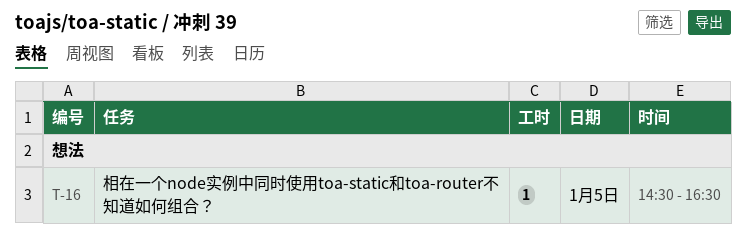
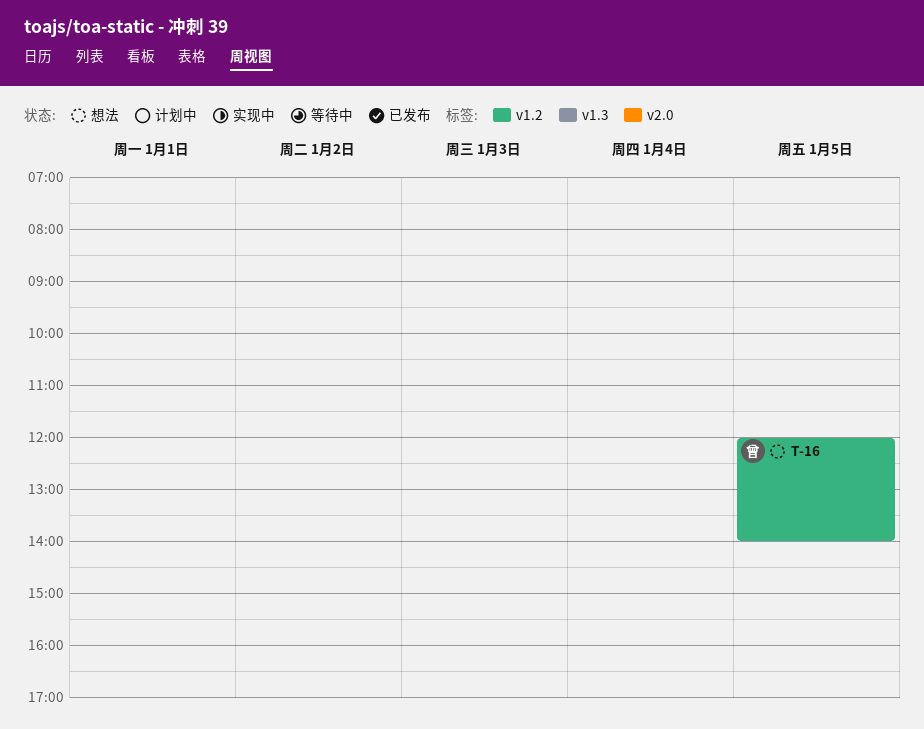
T-16, begins: 14:30 -> 12:00
T-16, ends: 16:30 -> 14:00

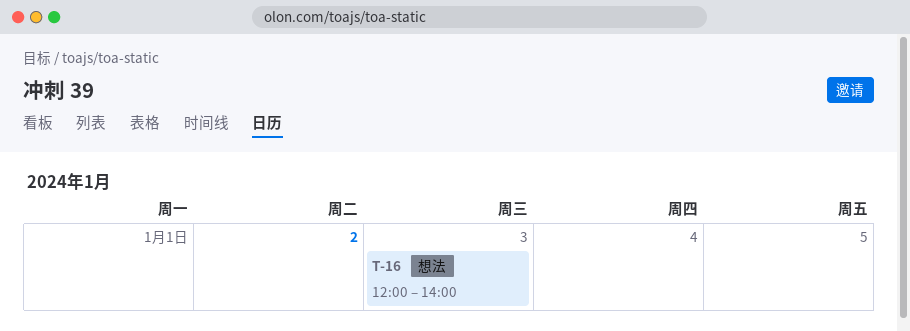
T-16, day: Jan 5 -> Jan 3

